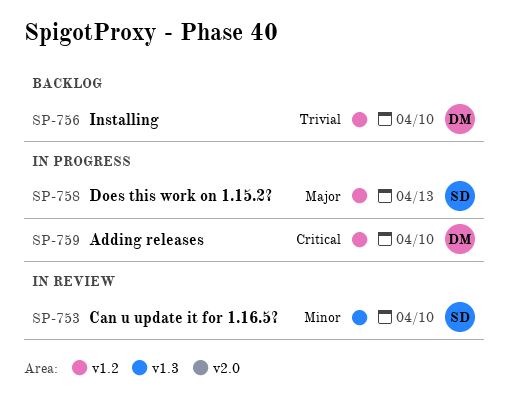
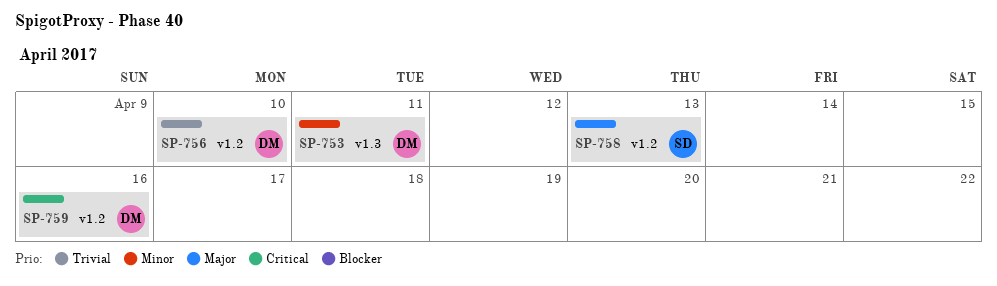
SP-753, owner: SD -> DM
SP-753, due: Apr 10 -> Apr 11
SP-759, due: Apr 10 -> Apr 16

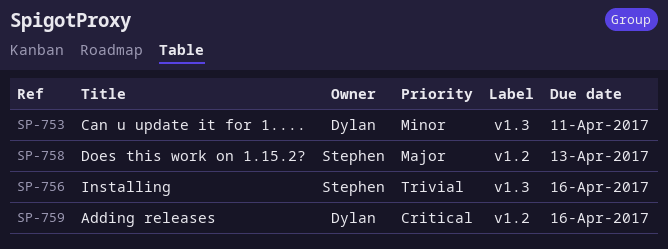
SP-756, owner: Dylan -> Stephen
SP-756, label: v1.2 -> v1.3
SP-756, due: Apr 10 -> Apr 16

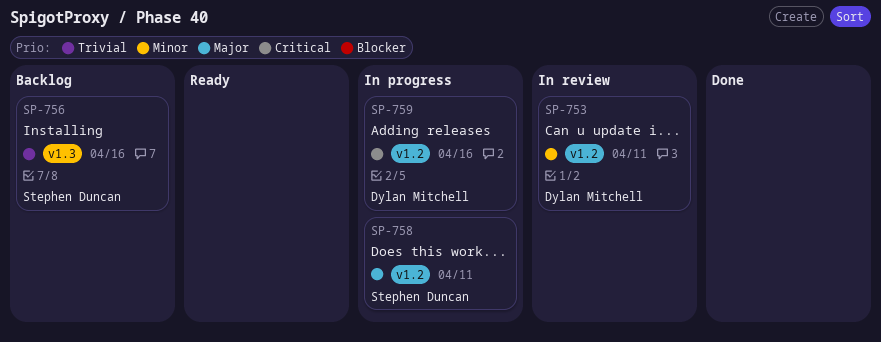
SP-753, label: v1.3 -> v1.2
SP-758, due: Apr 13 -> Apr 11

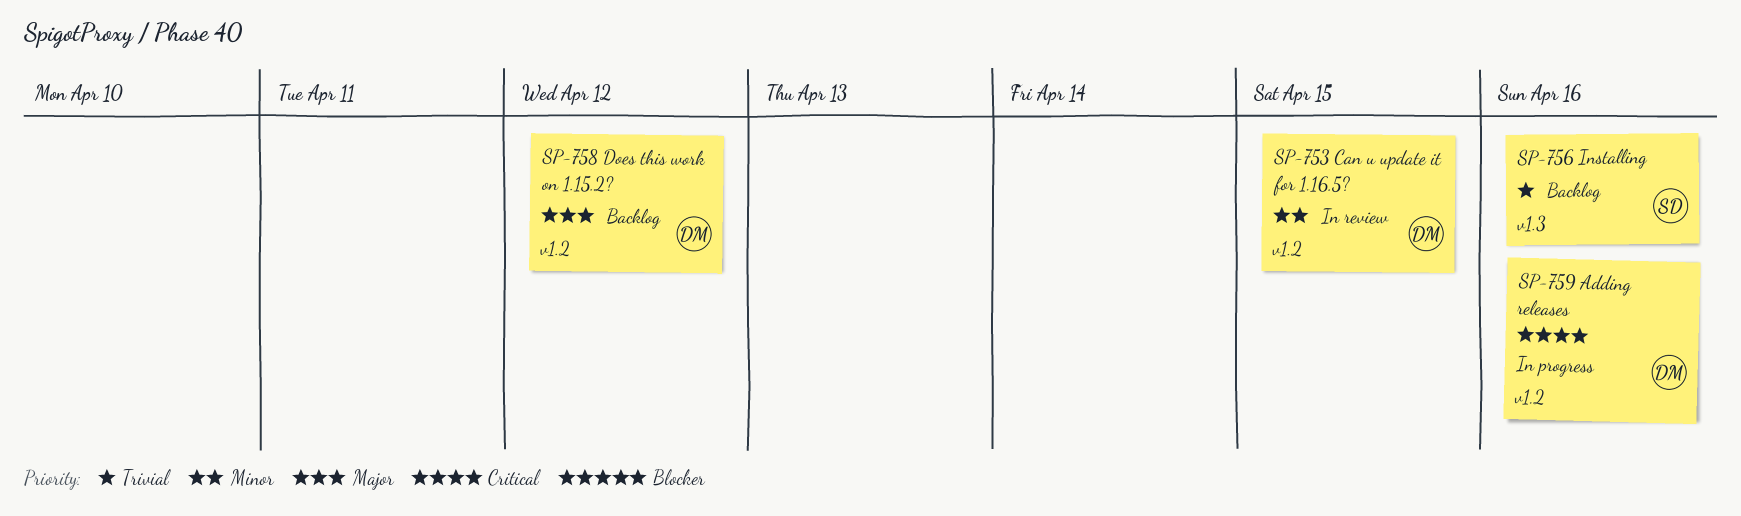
SP-753, due: Apr 11 -> Apr 15
SP-758, status: In progress -> Backlog
SP-758, owner: Stephen Duncan -> Dylan Mitchell
SP-758, due: Apr 11 -> Apr 12

